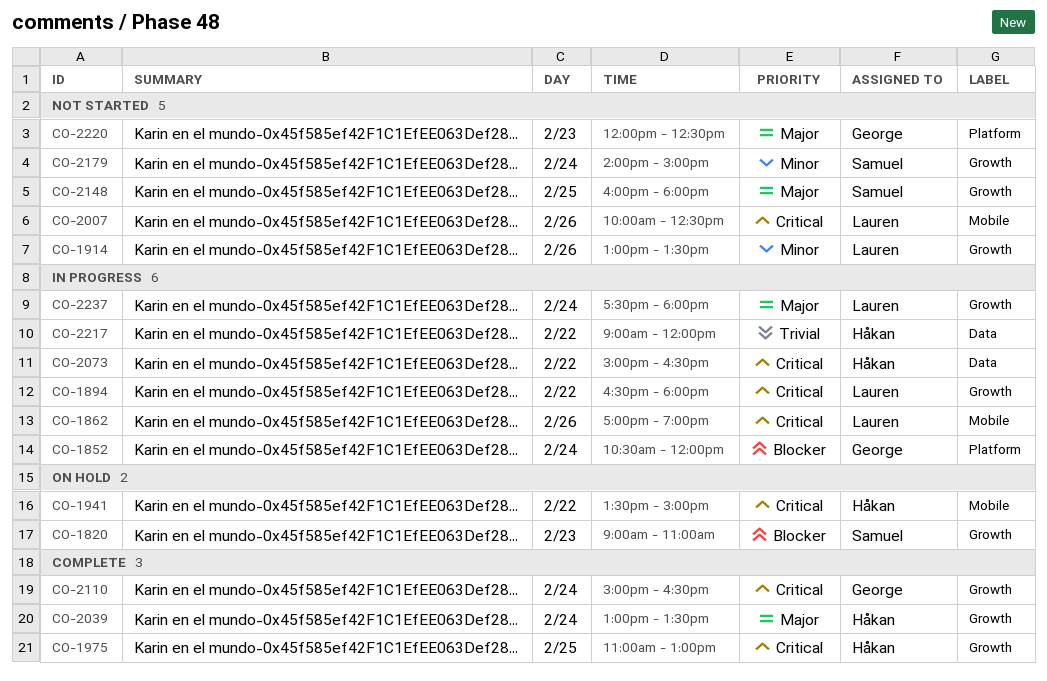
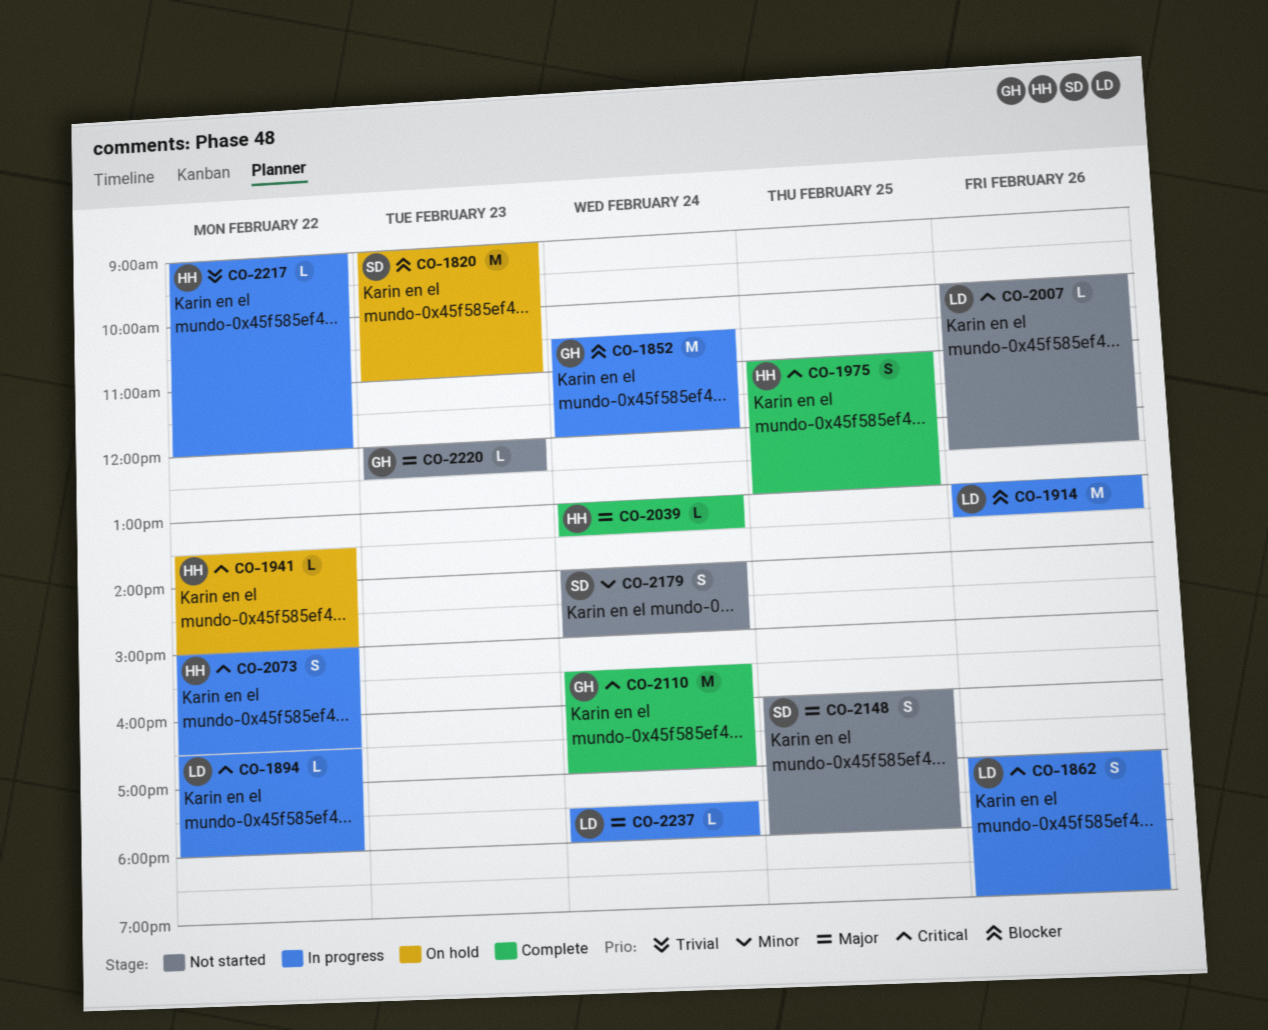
CO-1914, status: Not started -> In progress
CO-1914, priority: Minor -> Blocker
CO-2110, begins: 15:00 -> 15:30
CO-2110, ends: 16:30 -> 17:00

